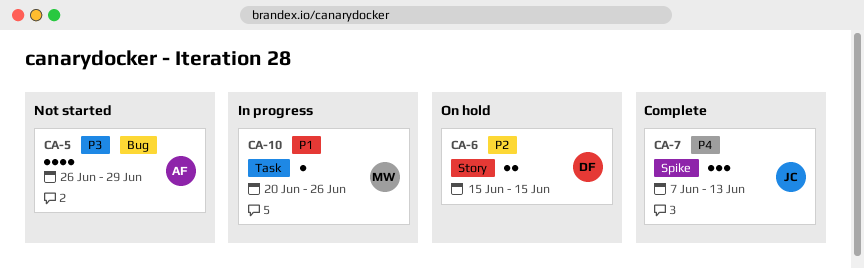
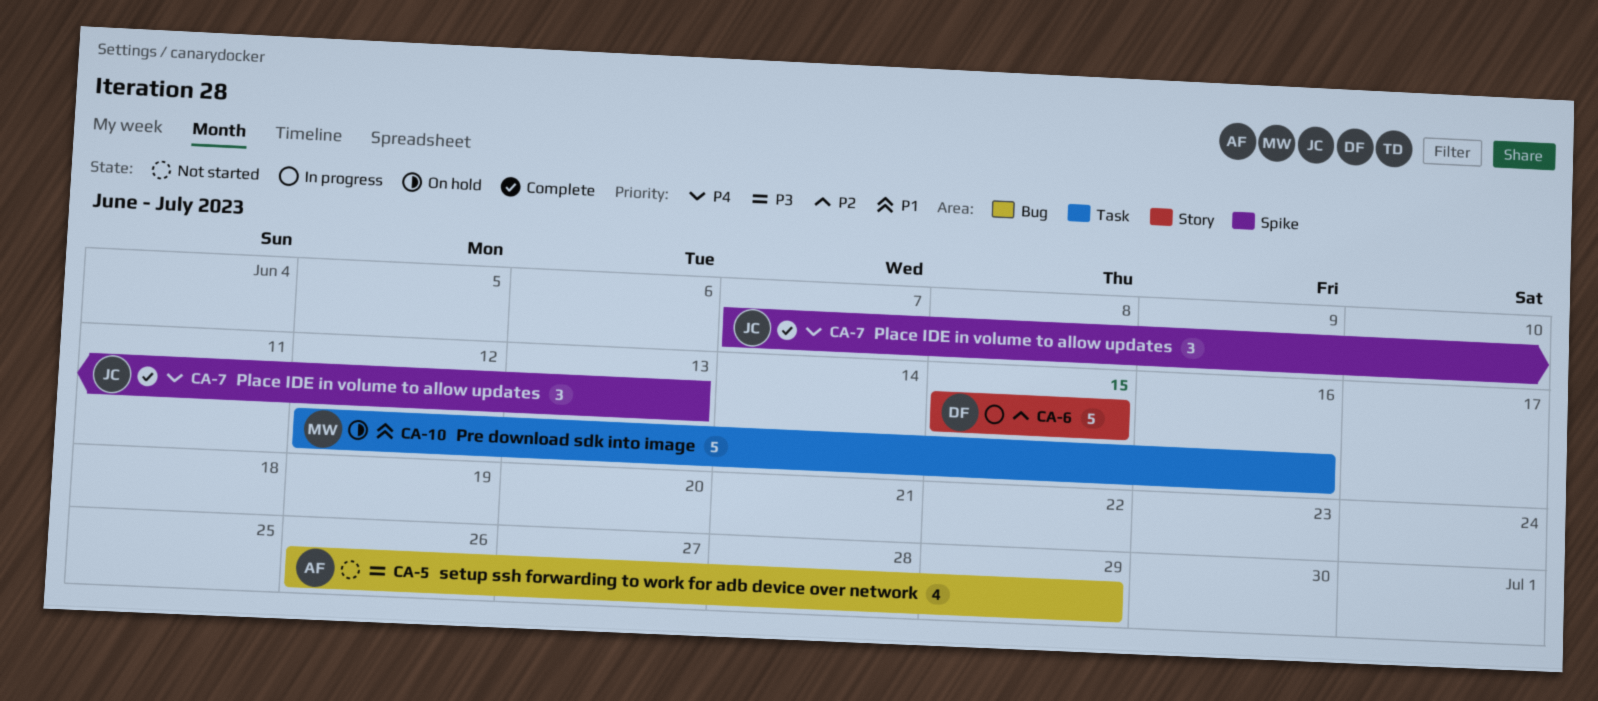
CA-6, status: On hold -> In progress
CA-6, estimate: 2 -> 5
CA-10, status: In progress -> On hold
CA-10, estimate: 1 -> 5
CA-10, start: Jun 20 -> Jun 12
CA-10, due: Jun 26 -> Jun 16

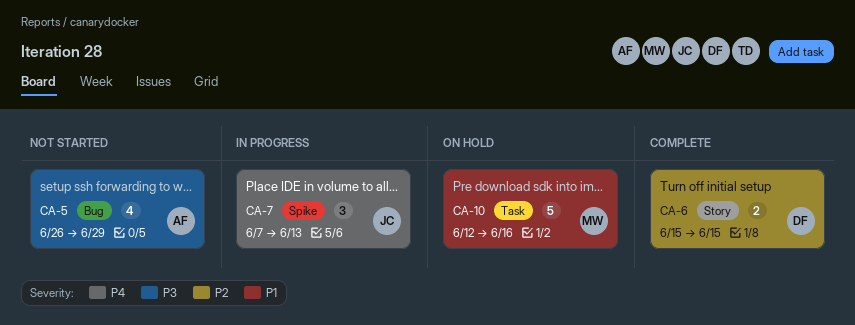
CA-6, status: In progress -> Complete
CA-6, estimate: 5 -> 2
CA-7, status: Complete -> In progress

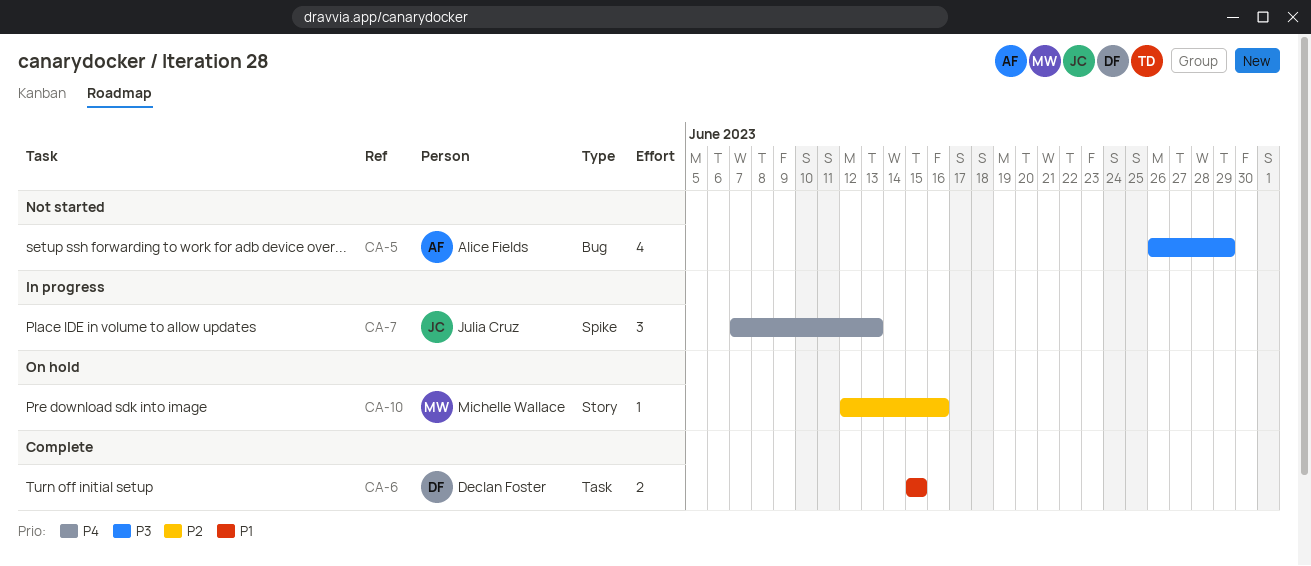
CA-6, priority: P2 -> P1
CA-6, label: Story -> Task
CA-10, priority: P1 -> P2
CA-10, label: Task -> Story
CA-10, estimate: 5 -> 1

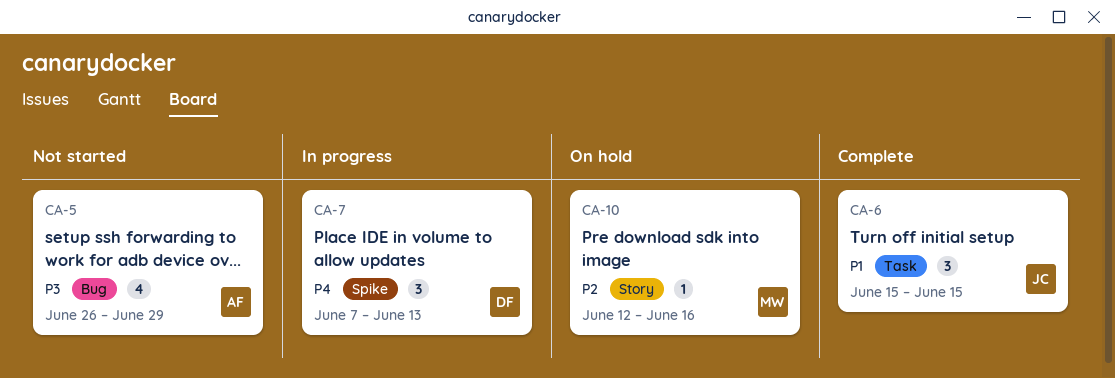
CA-6, owner: Declan Foster -> Julia Cruz
CA-6, estimate: 2 -> 3
CA-7, owner: Julia Cruz -> Declan Foster

